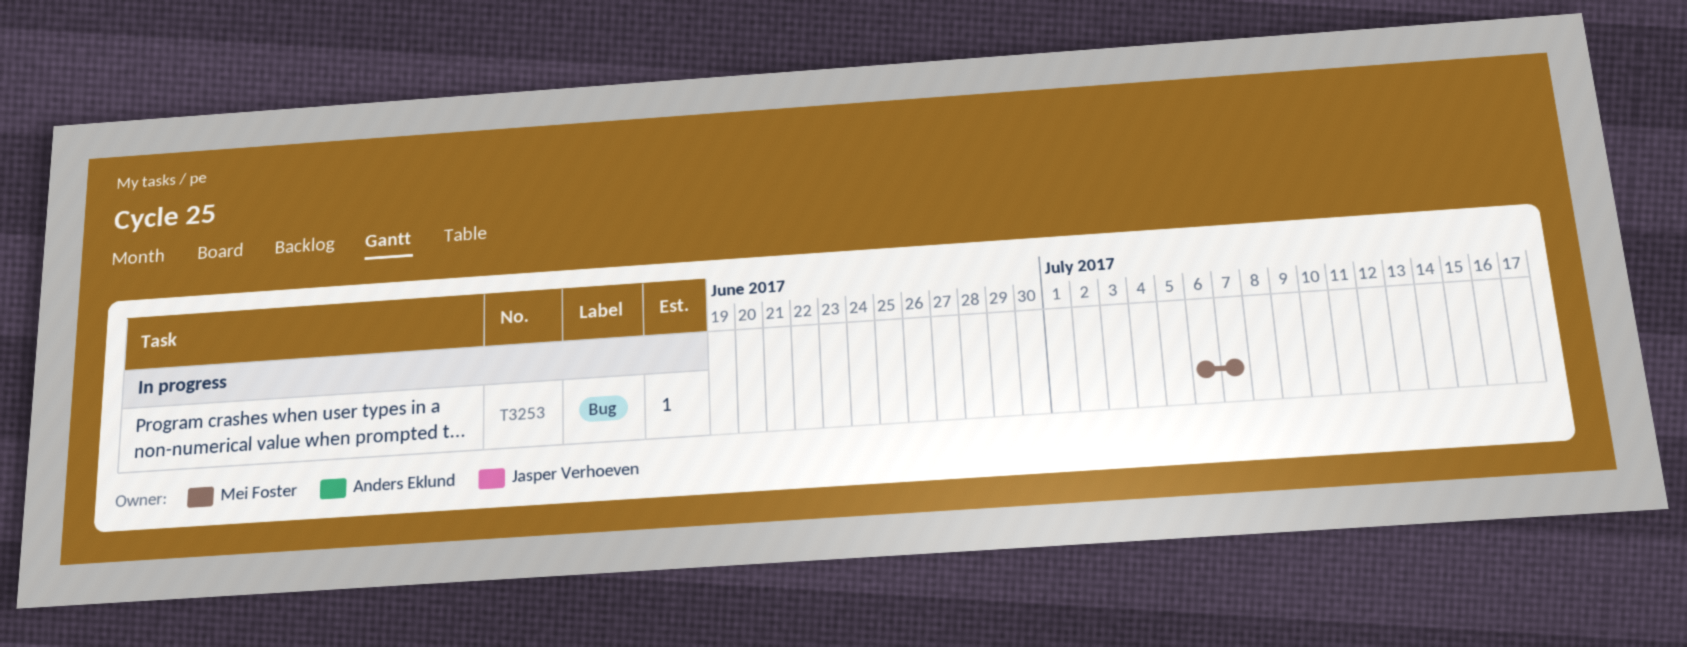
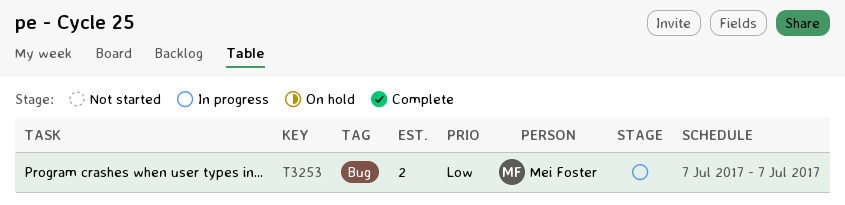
T3253, estimate: 1 -> 2
T3253, start: Jul 6 -> Jul 7

